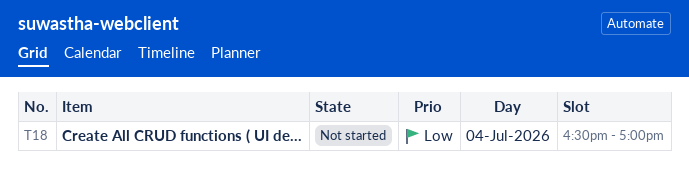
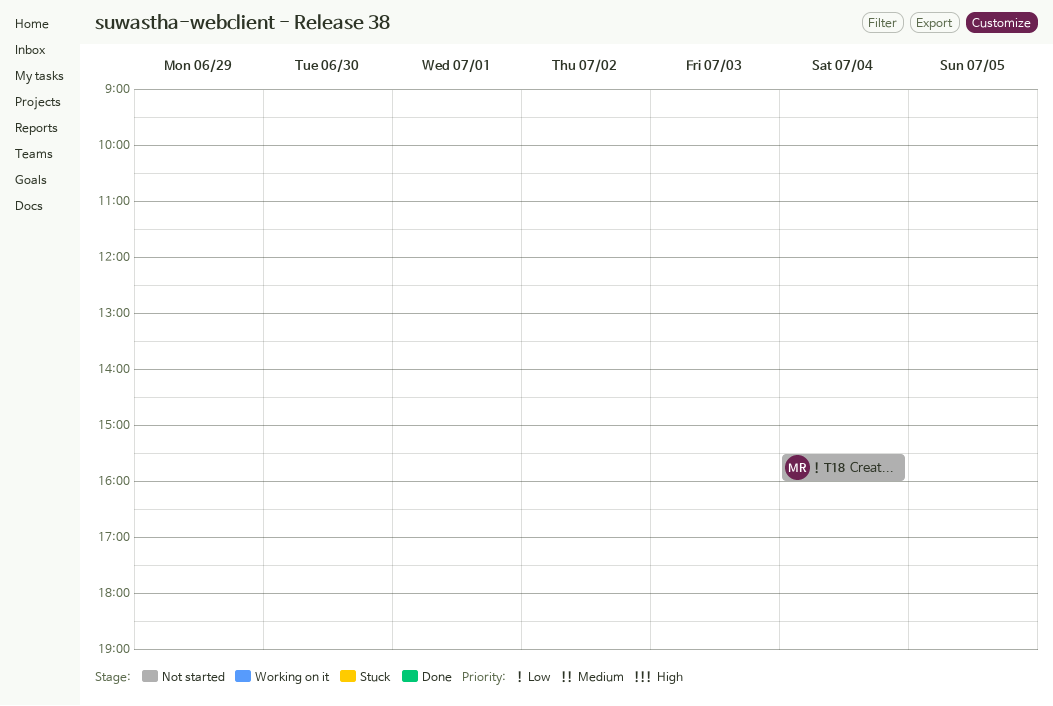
T18, begins: 16:30 -> 15:30
T18, ends: 17:00 -> 16:00

